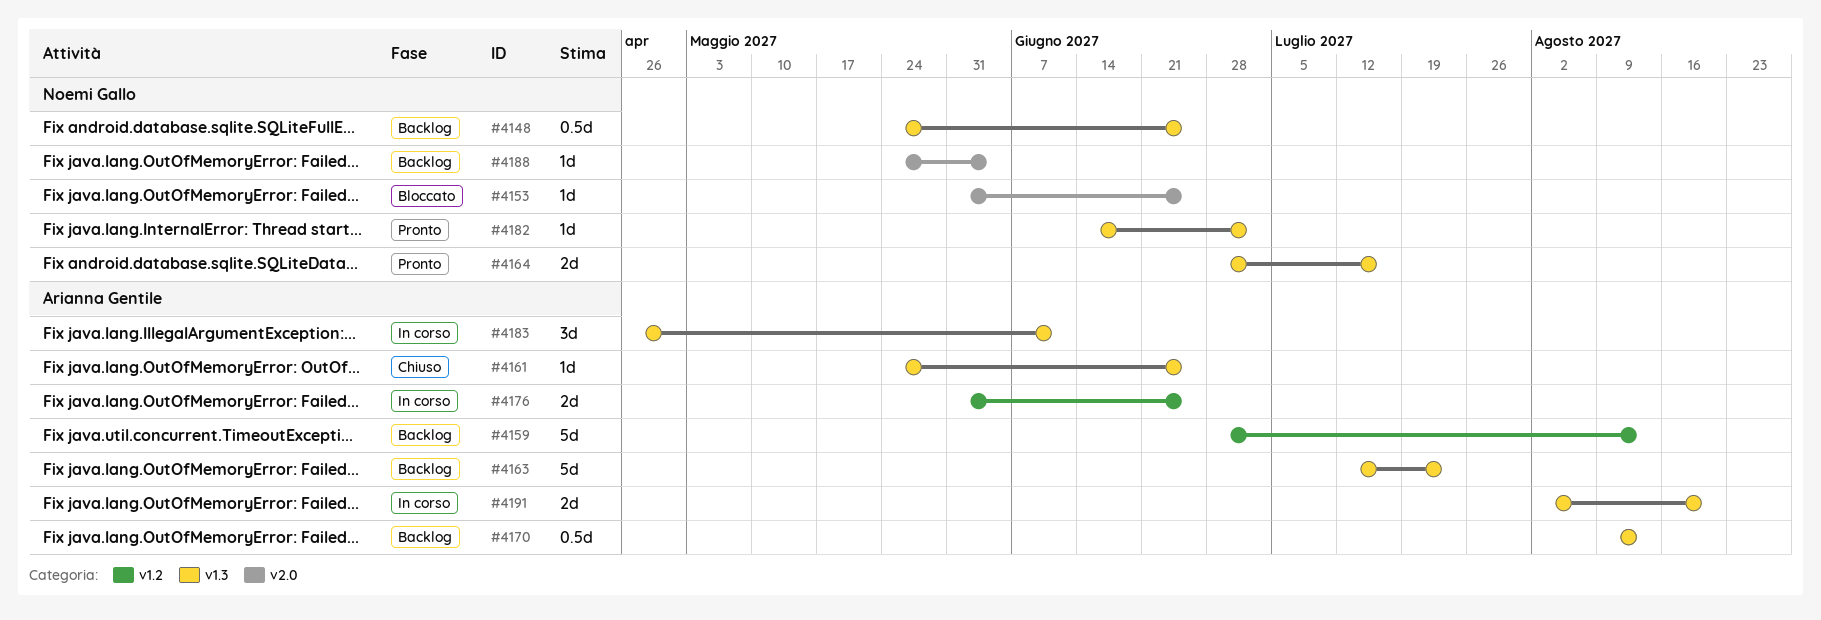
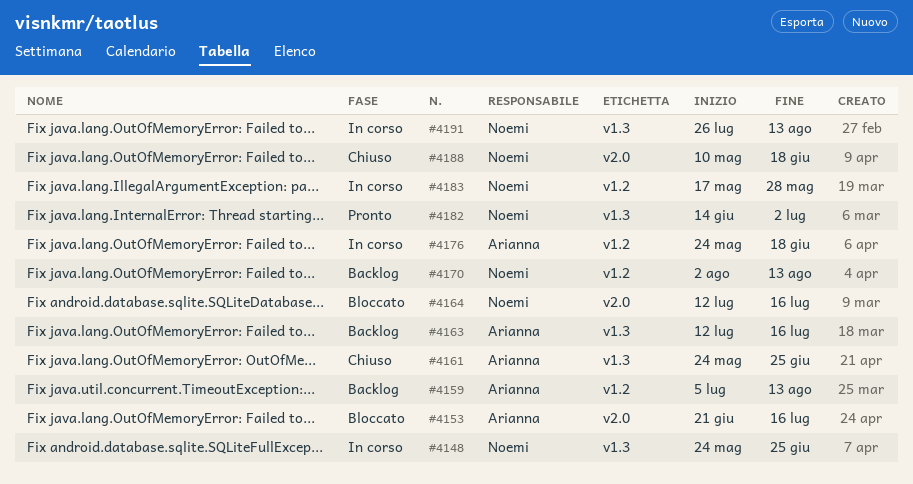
#4148, status: Backlog -> In corso
#4153, owner: Noemi Gallo -> Arianna Gentile
#4153, start: May 31 -> Jun 21
#4153, due: Jun 25 -> Jul 16
#4159, start: Jun 28 -> Jul 5
#4163, due: Jul 23 -> Jul 16
#4164, status: Pronto -> Bloccato
#4164, label: v1.3 -> v2.0
#4164, start: Jun 28 -> Jul 12
#4170, owner: Arianna Gentile -> Noemi Gallo
#4170, label: v1.3 -> v1.2
#4170, start: Aug 9 -> Aug 2
#4176, start: May 31 -> May 24
#4176, due: Jun 25 -> Jun 18
#4183, owner: Arianna Gentile -> Noemi Gallo
#4183, label: v1.3 -> v1.2
#4183, start: Apr 26 -> May 17
#4183, due: Jun 11 -> May 28
#4188, status: Backlog -> Chiuso
#4188, start: May 24 -> May 10
#4188, due: Jun 4 -> Jun 18
#4191, owner: Arianna Gentile -> Noemi Gallo
#4191, start: Aug 2 -> Jul 26
#4191, due: Aug 20 -> Aug 13

